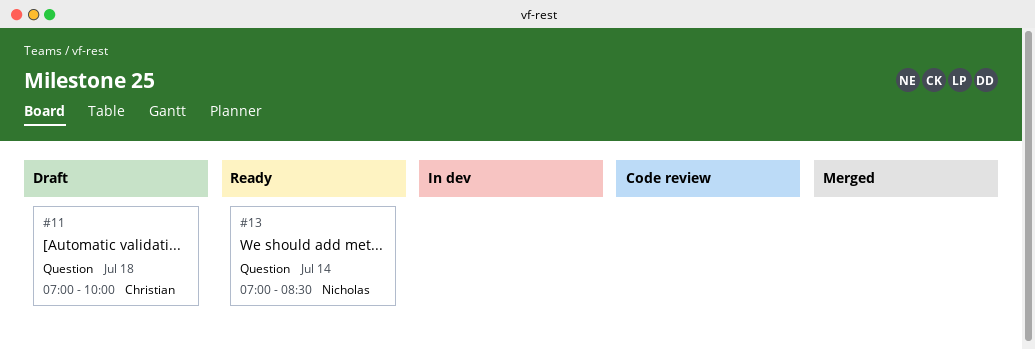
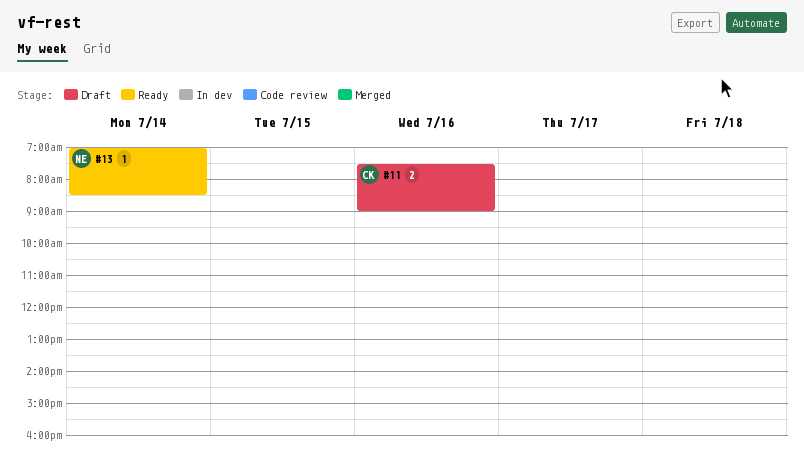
#11, day: Jul 18 -> Jul 16
#11, begins: 07:00 -> 07:30
#11, ends: 10:00 -> 09:00

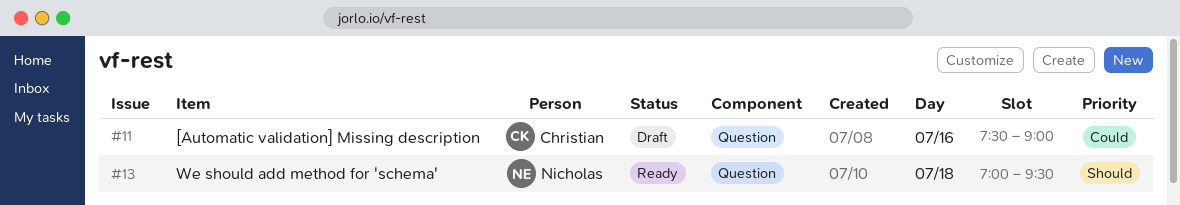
#13, day: Jul 14 -> Jul 18
#13, ends: 08:30 -> 09:30

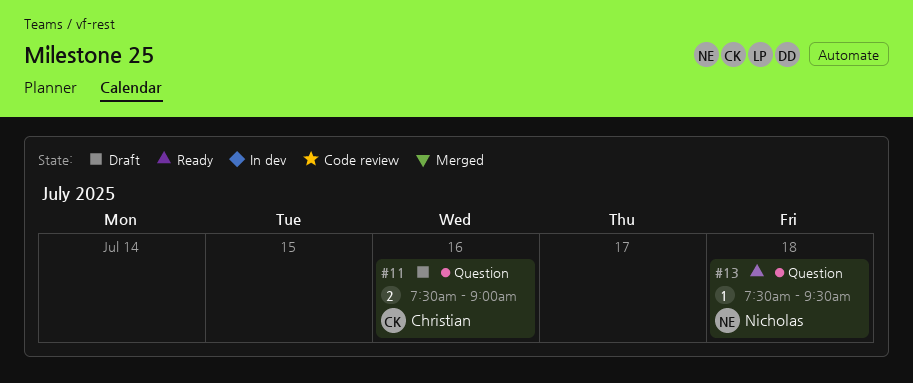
#13, begins: 07:00 -> 07:30

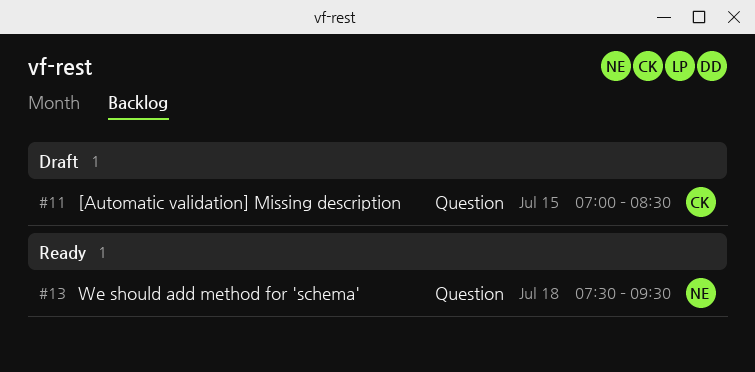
#11, day: Jul 16 -> Jul 15
#11, begins: 07:30 -> 07:00
#11, ends: 09:00 -> 08:30

